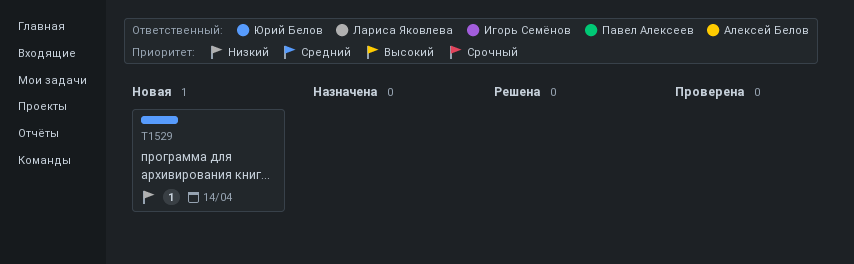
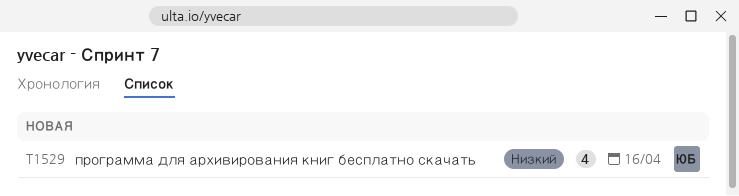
T1529, estimate: 1 -> 4
T1529, due: Apr 14 -> Apr 16

